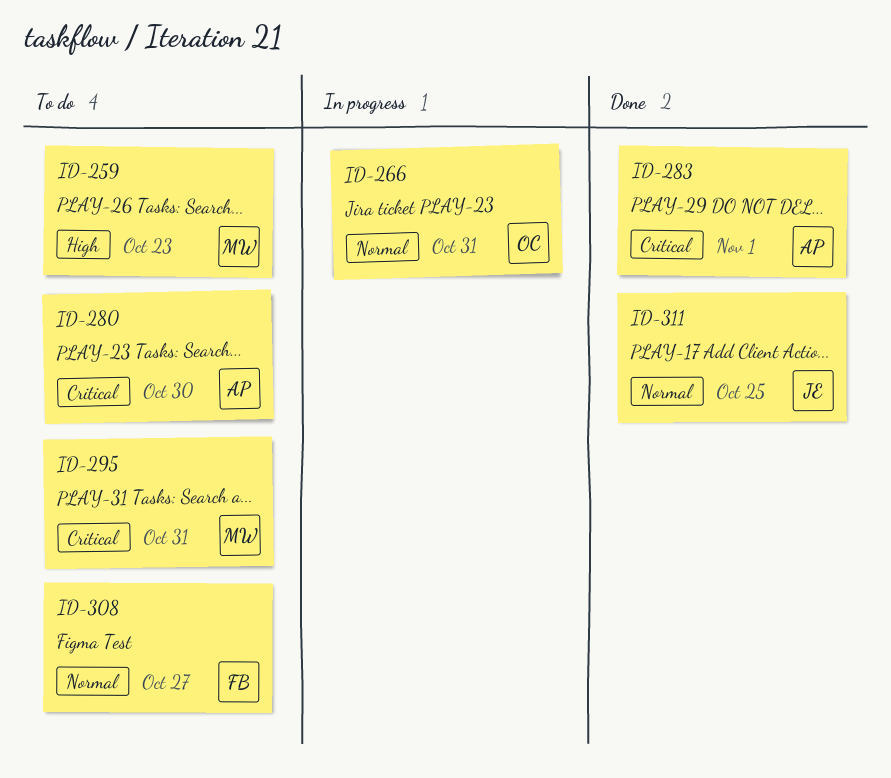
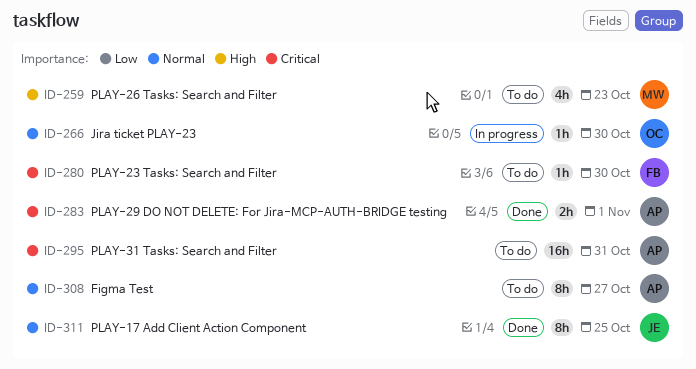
ID-266, due: Oct 31 -> Oct 30
ID-280, owner: AP -> FB
ID-295, owner: MW -> AP
ID-308, owner: FB -> AP

